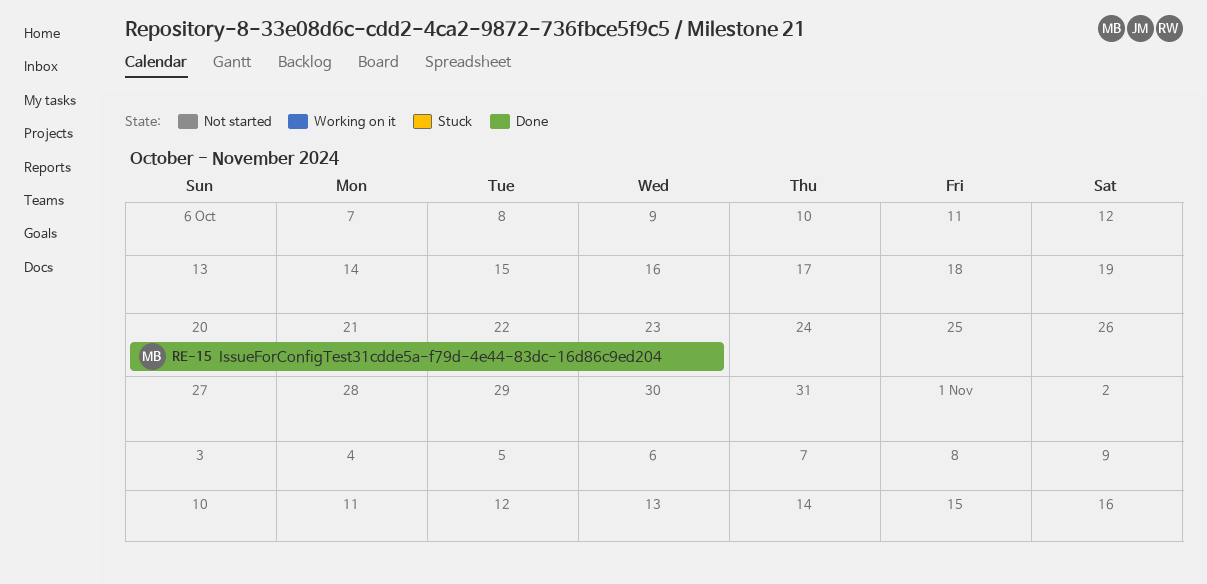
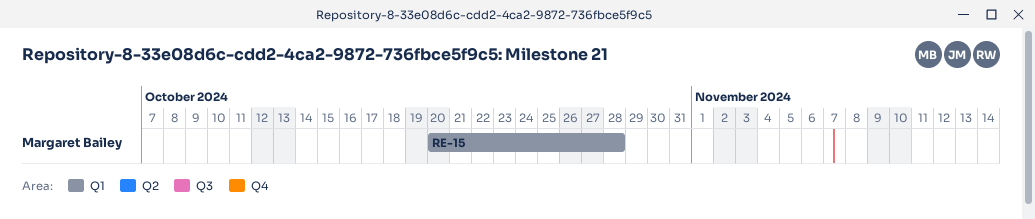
RE-15, due: Oct 23 -> Oct 28

